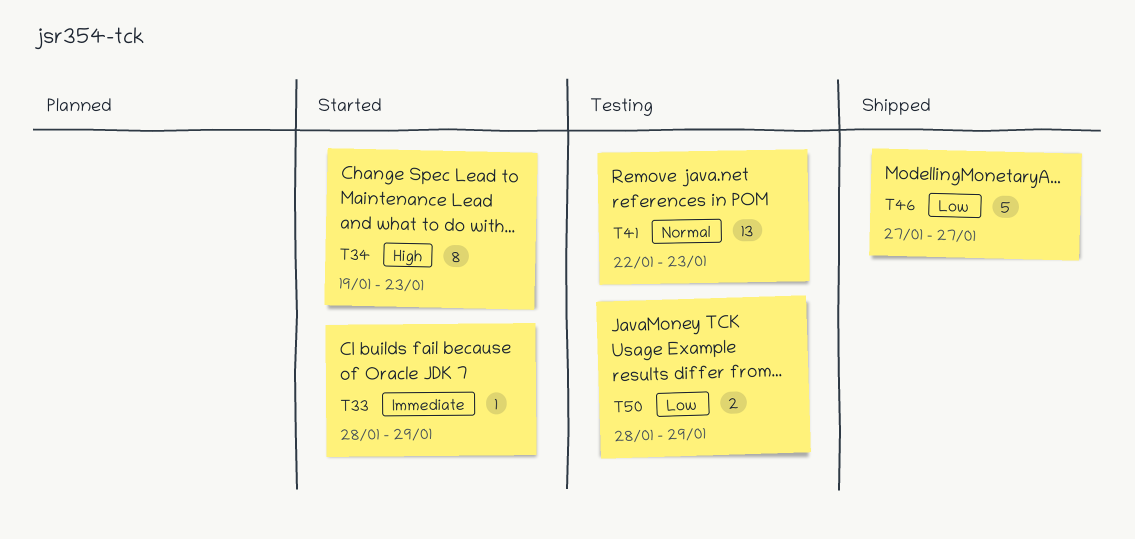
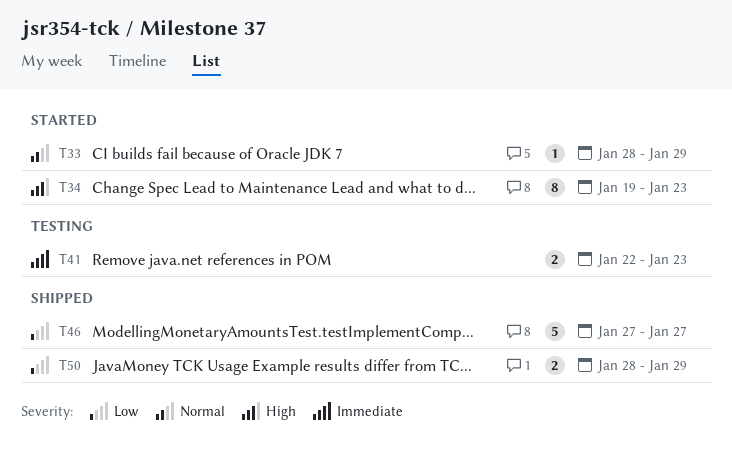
T33, priority: Immediate -> Normal
T41, priority: Normal -> Immediate
T41, estimate: 13 -> 2
T50, status: Testing -> Shipped

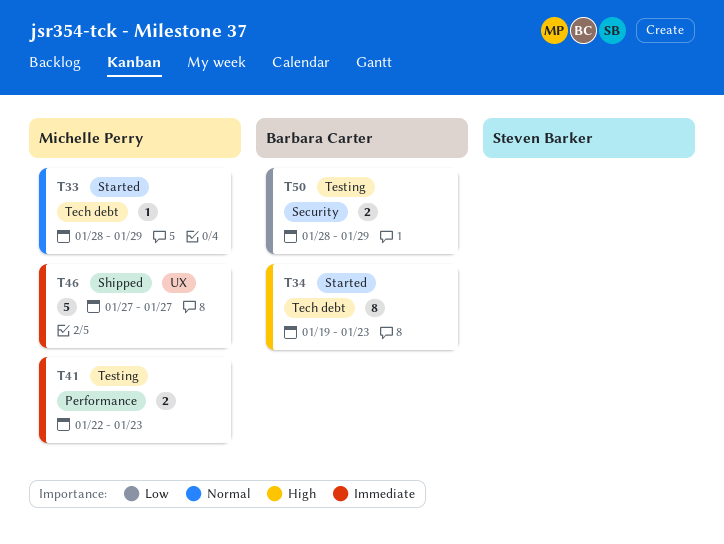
T46, priority: Low -> Immediate
T50, status: Shipped -> Testing

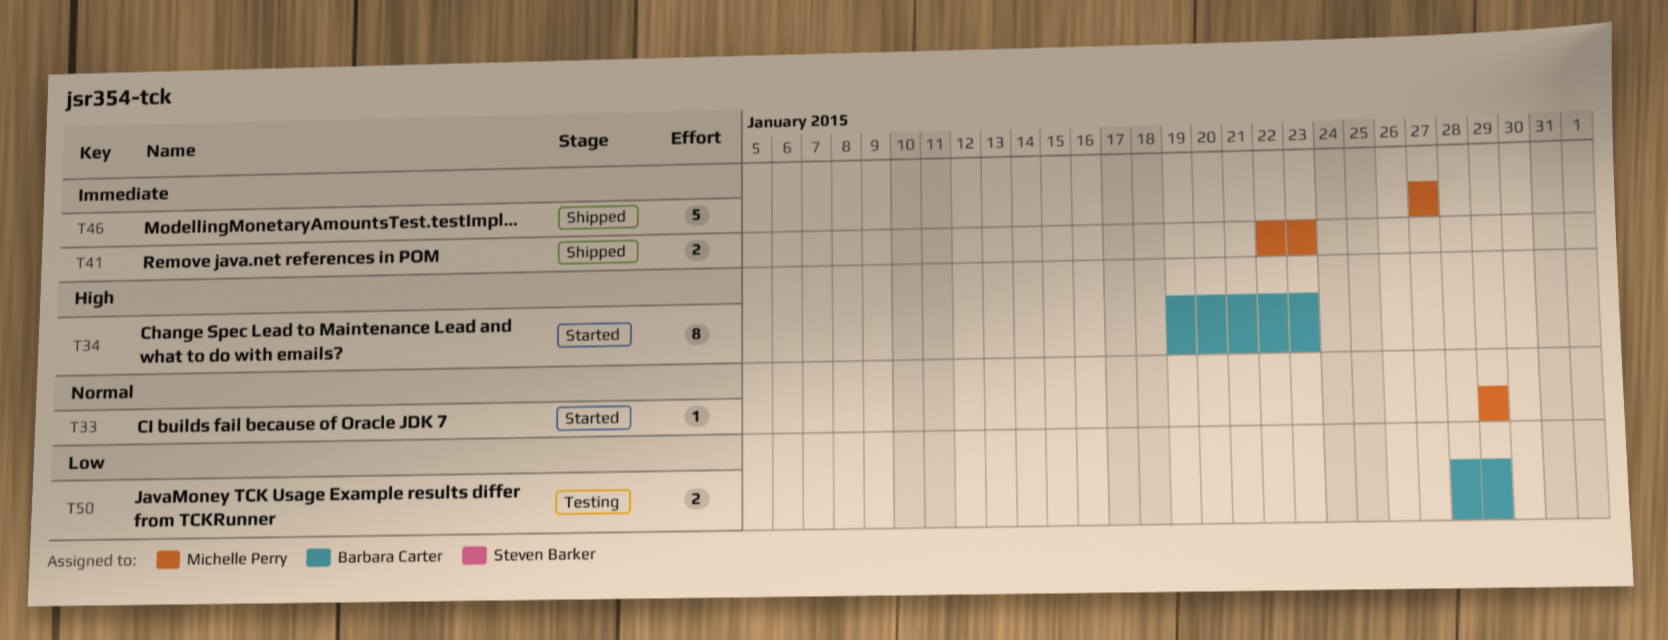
T33, start: Jan 28 -> Jan 29
T41, status: Testing -> Shipped

